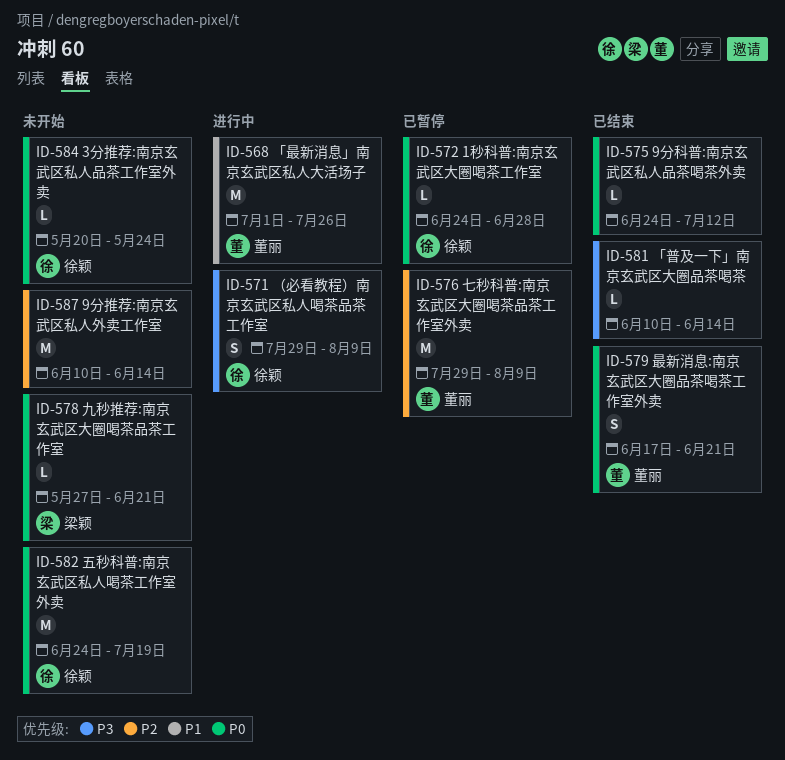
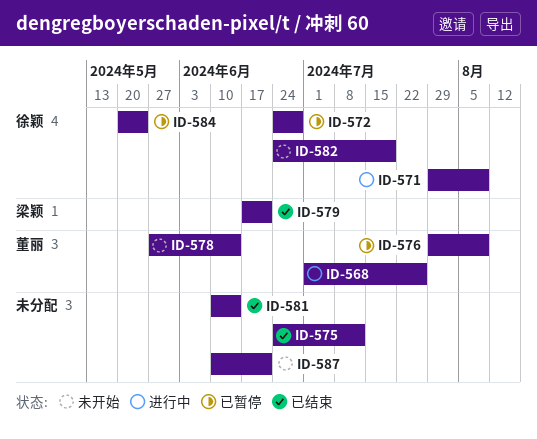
ID-578, owner: 梁颖 -> 董丽
ID-578, due: Jun 21 -> Jun 14
ID-579, owner: 董丽 -> 梁颖
ID-584, status: 未开始 -> 已暂停
ID-587, due: Jun 14 -> Jun 21

